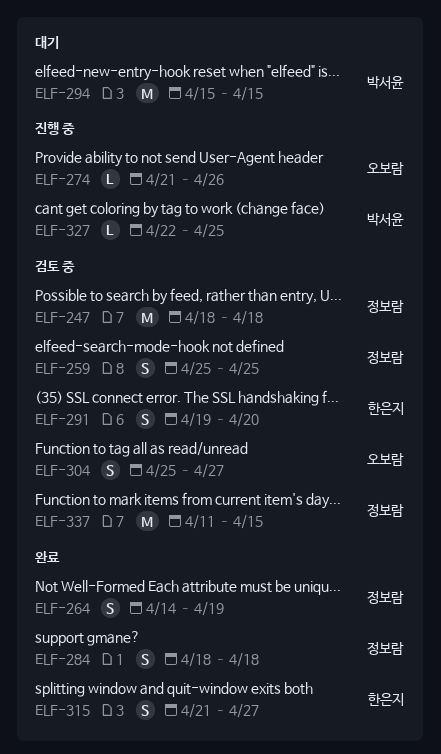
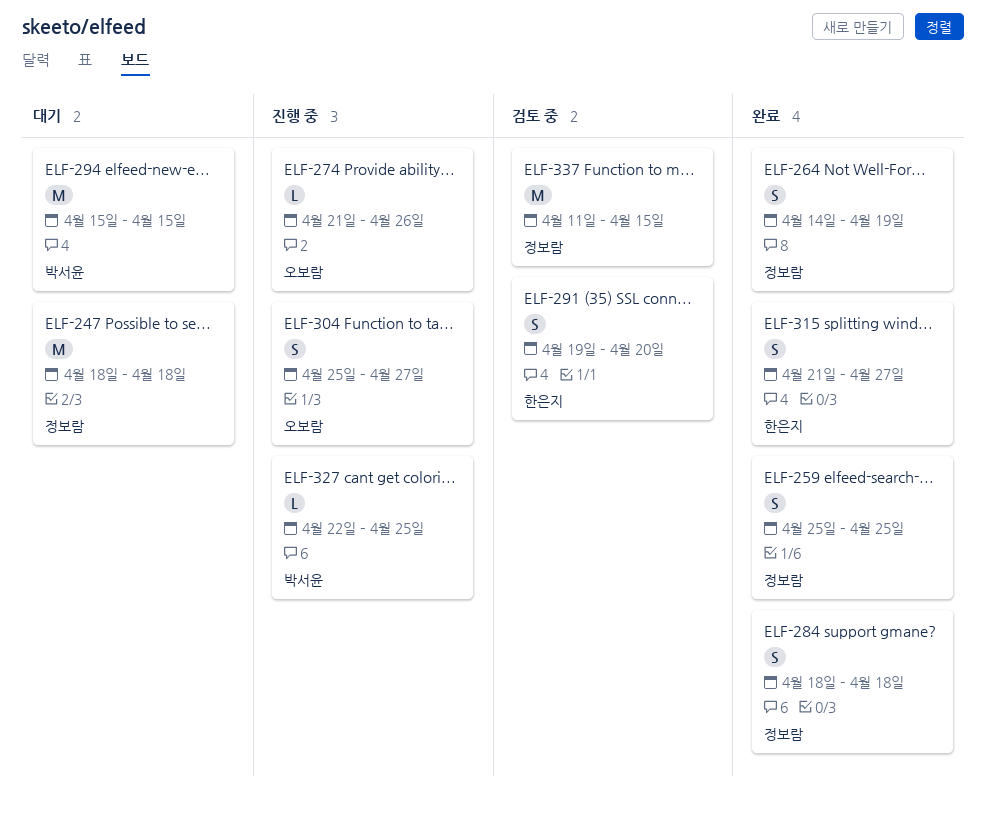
ELF-247, status: 검토 중 -> 대기
ELF-259, status: 검토 중 -> 완료
ELF-304, status: 검토 중 -> 진행 중

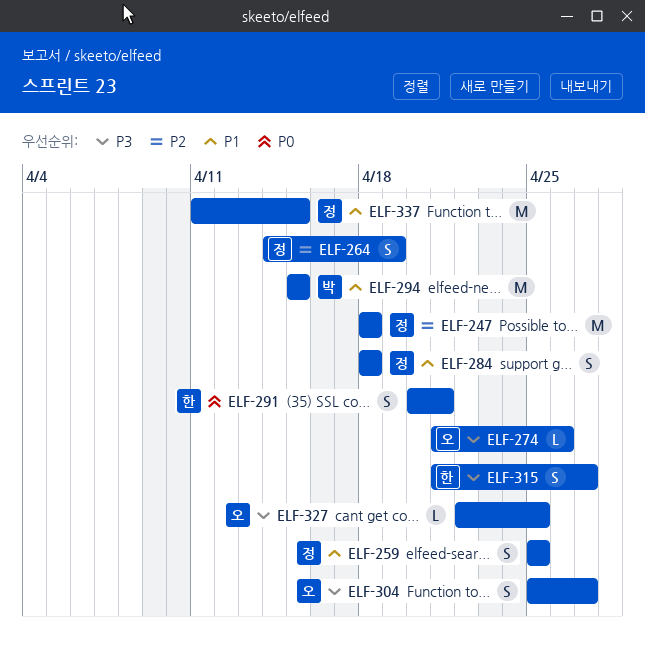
ELF-291, start: Apr 19 -> Apr 20
ELF-291, due: Apr 20 -> Apr 21
ELF-327, owner: 박서윤 -> 오보람

